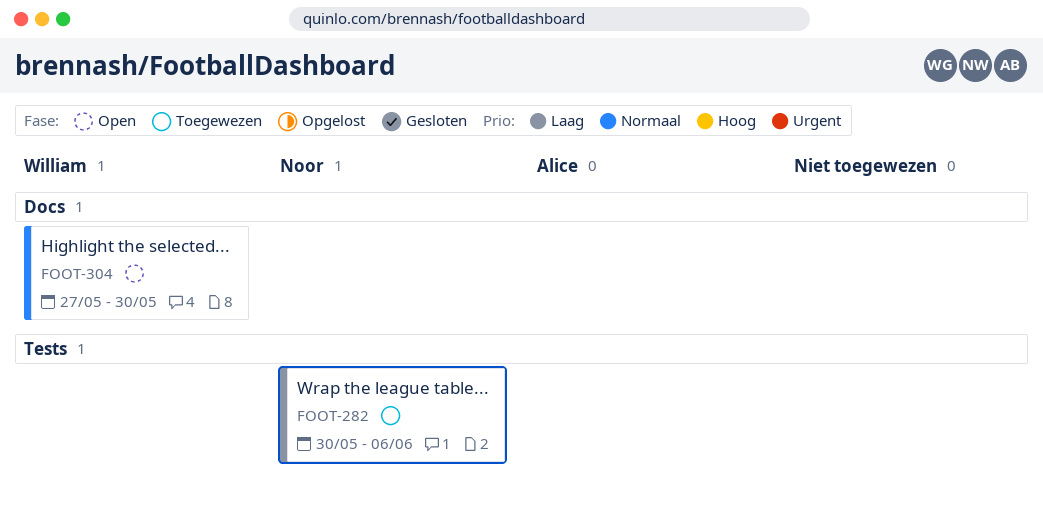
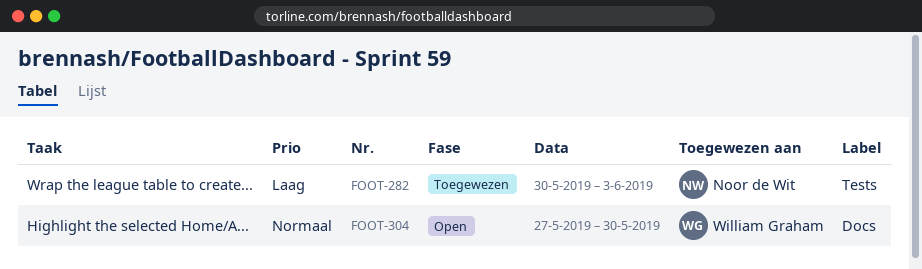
FOOT-282, due: Jun 6 -> Jun 3

